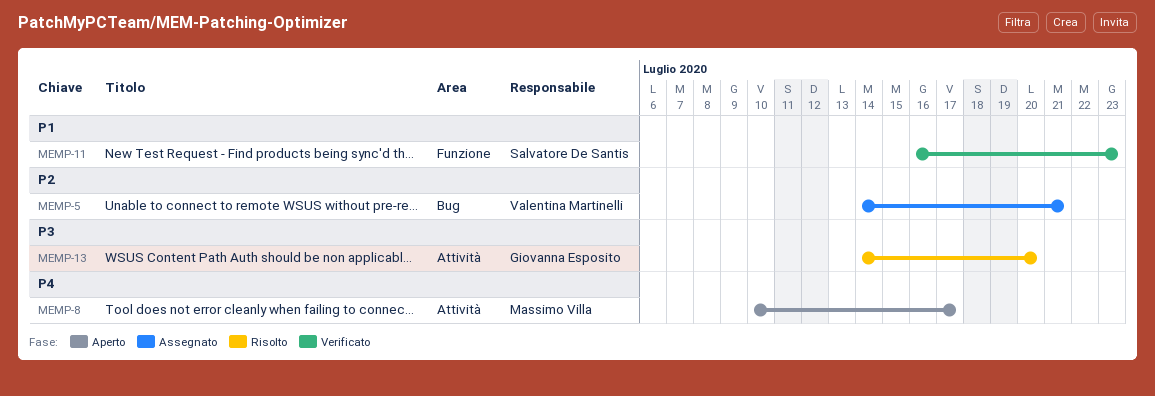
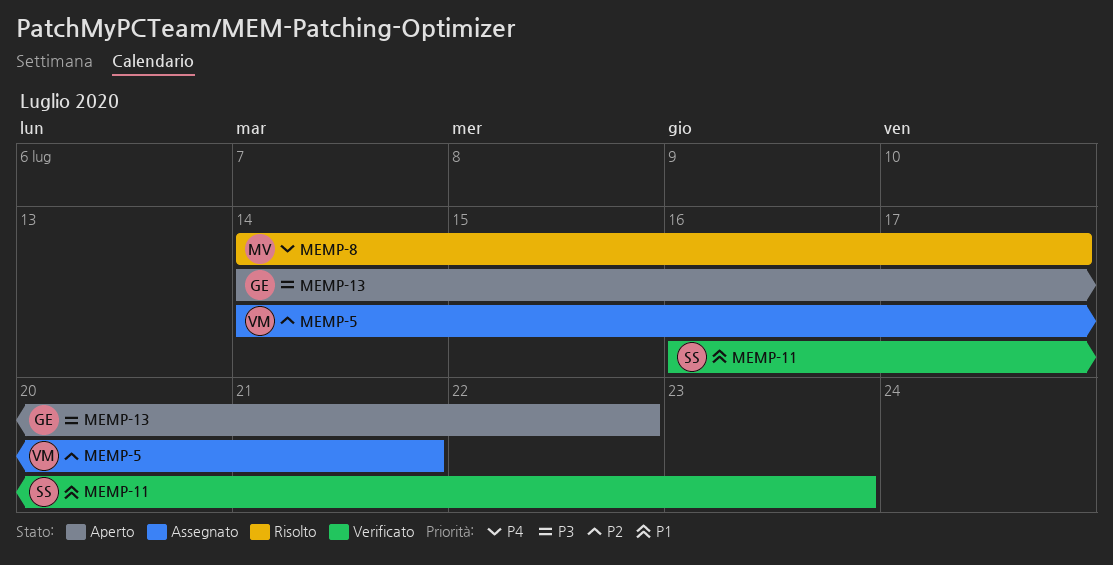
MEMP-8, status: Aperto -> Risolto
MEMP-8, start: Jul 10 -> Jul 14
MEMP-13, status: Risolto -> Aperto
MEMP-13, due: Jul 20 -> Jul 22

